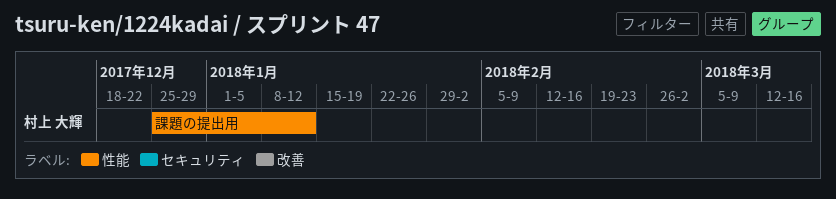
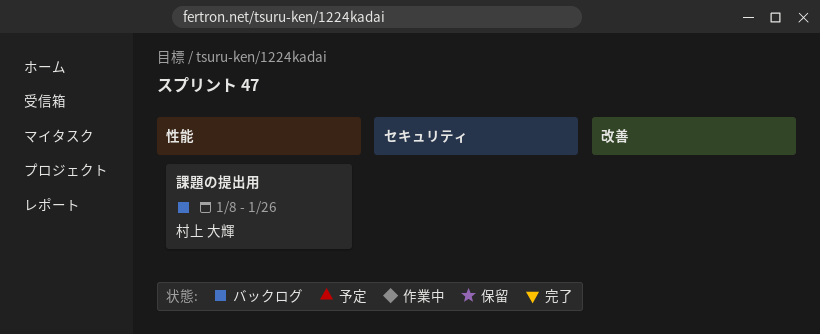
課題の提出用, start: Dec 25 -> Jan 8
課題の提出用, due: Jan 12 -> Jan 26

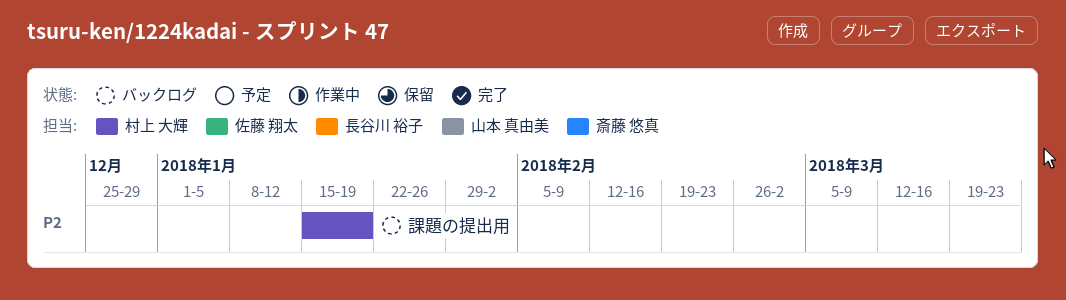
課題の提出用, start: Jan 8 -> Jan 15
課題の提出用, due: Jan 26 -> Jan 19

